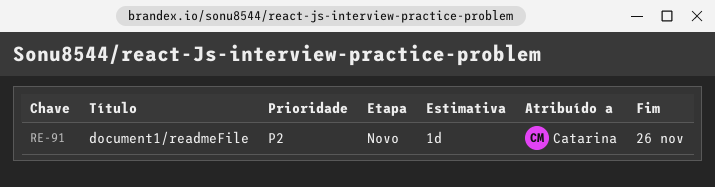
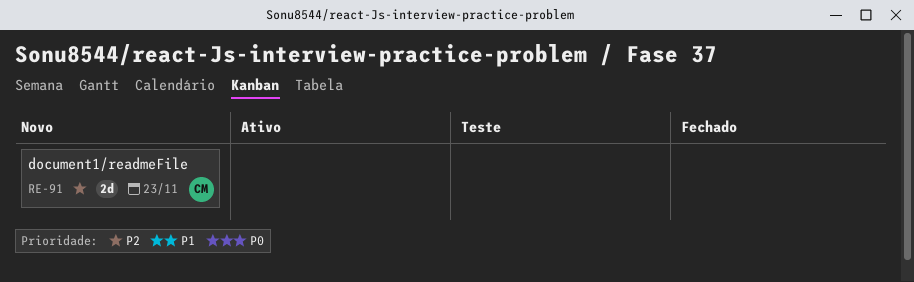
RE-91, estimate: 1d -> 2d
RE-91, due: Nov 26 -> Nov 23

